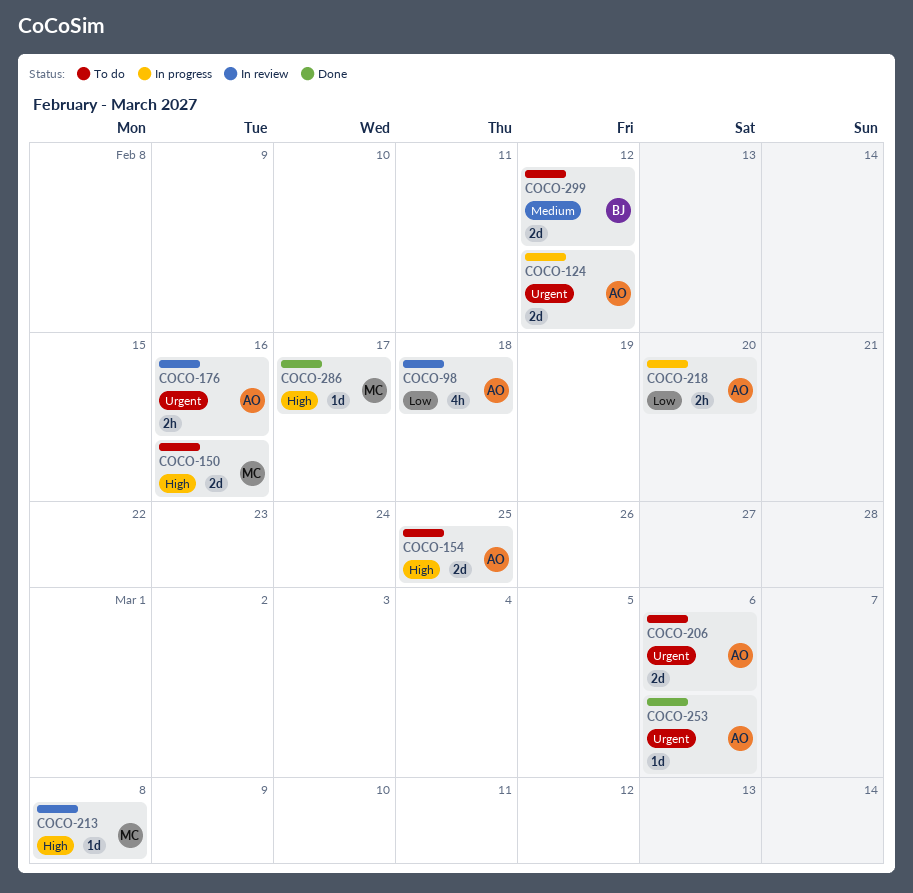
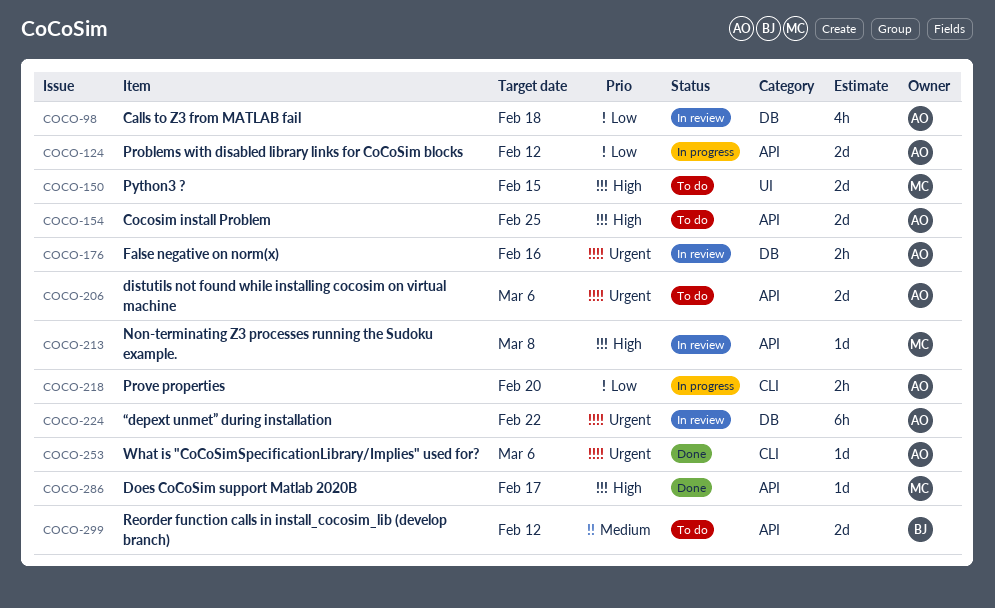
COCO-124, priority: Urgent -> Low
COCO-150, due: Feb 16 -> Feb 15
COCO-224: none -> present

